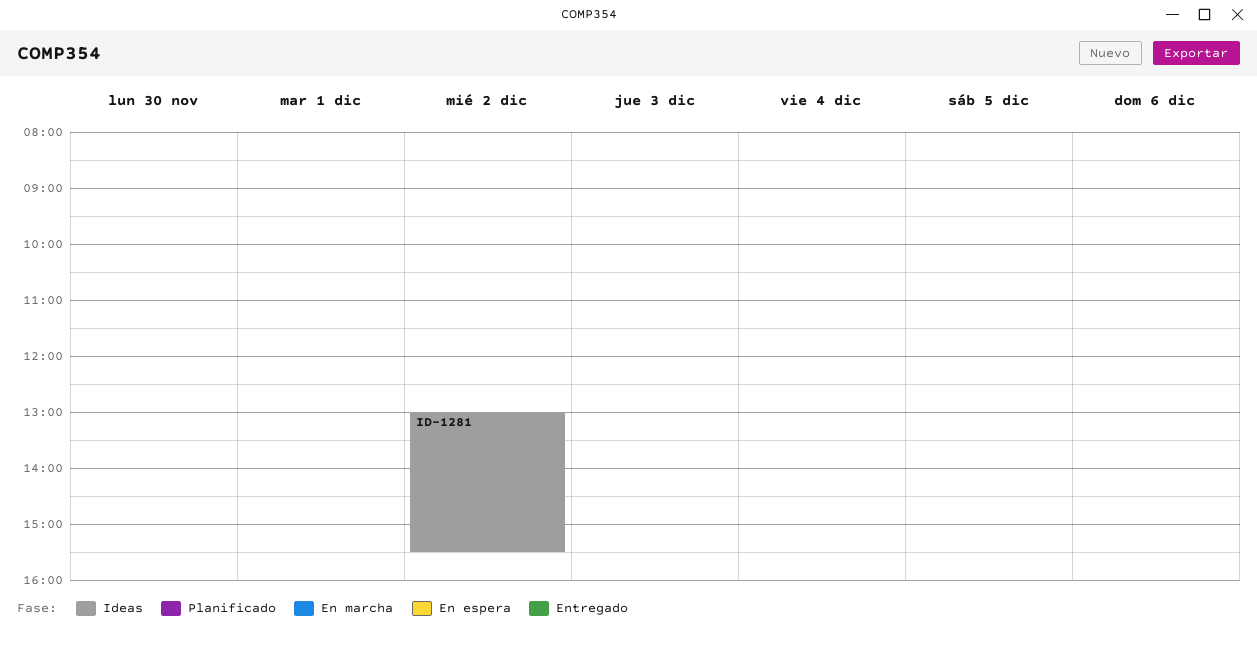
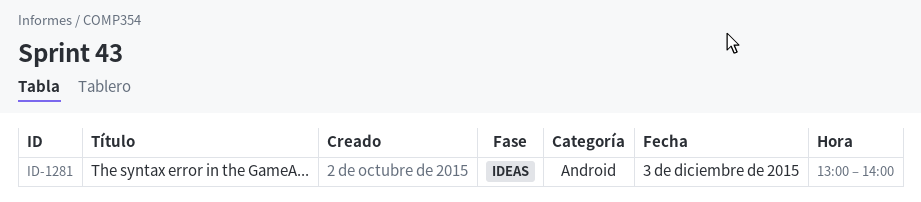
ID-1281, day: Dec 2 -> Dec 3
ID-1281, ends: 15:30 -> 14:00

